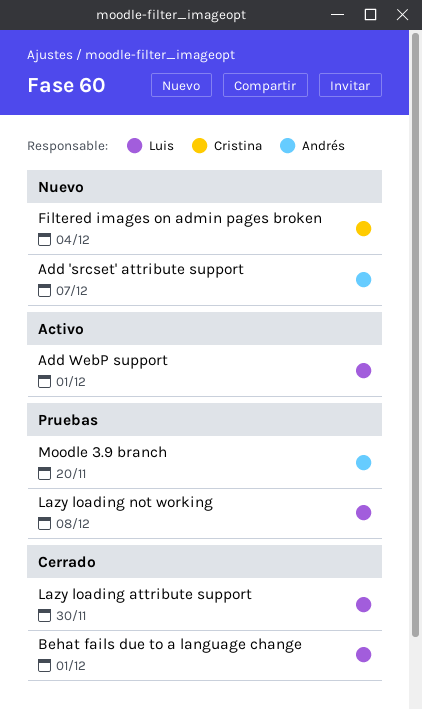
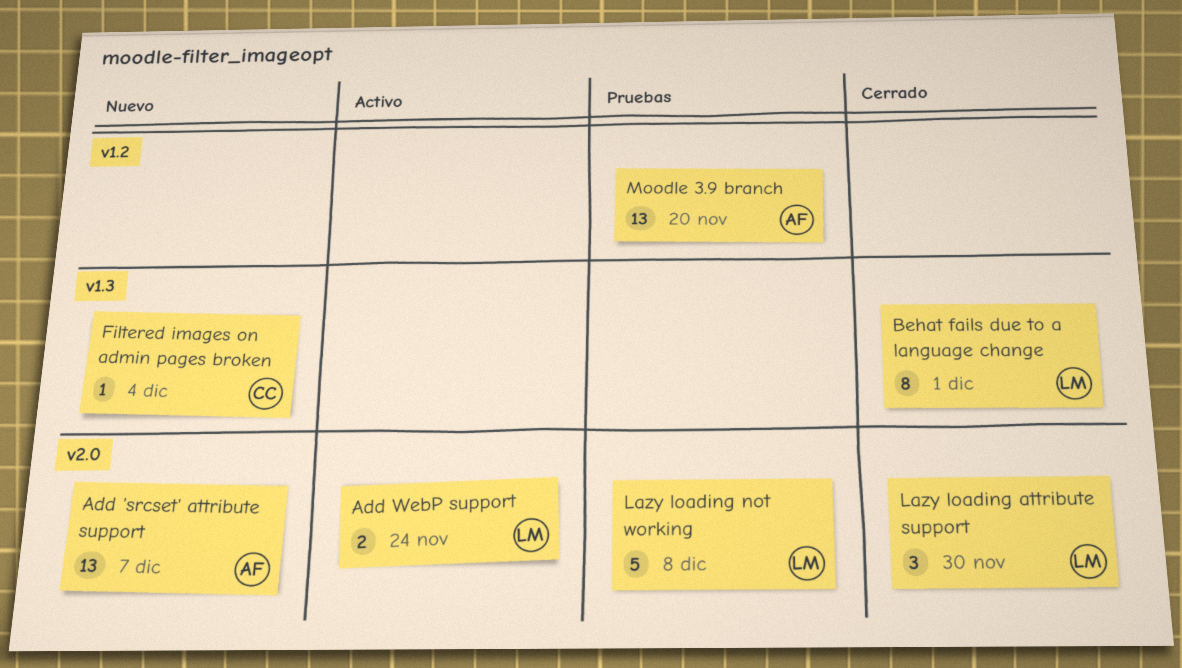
Add WebP support, due: Dec 1 -> Nov 24

